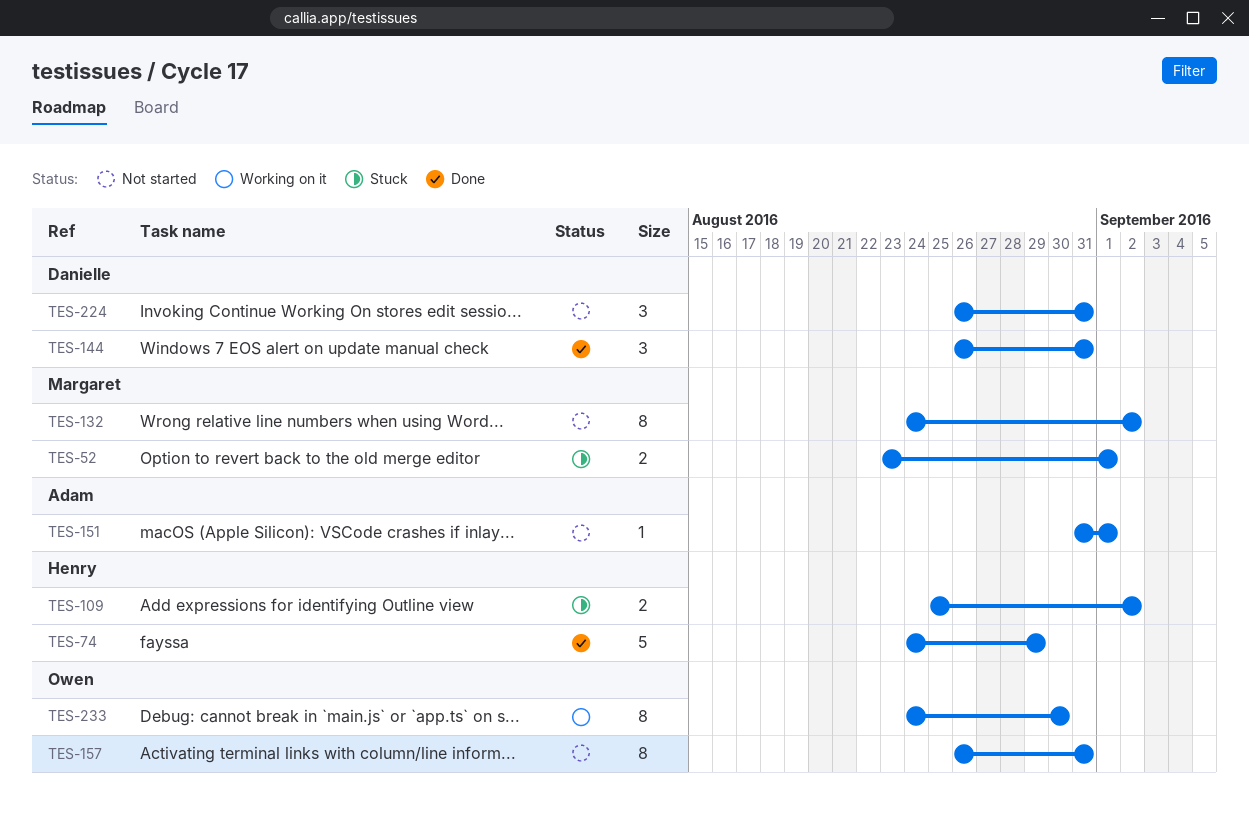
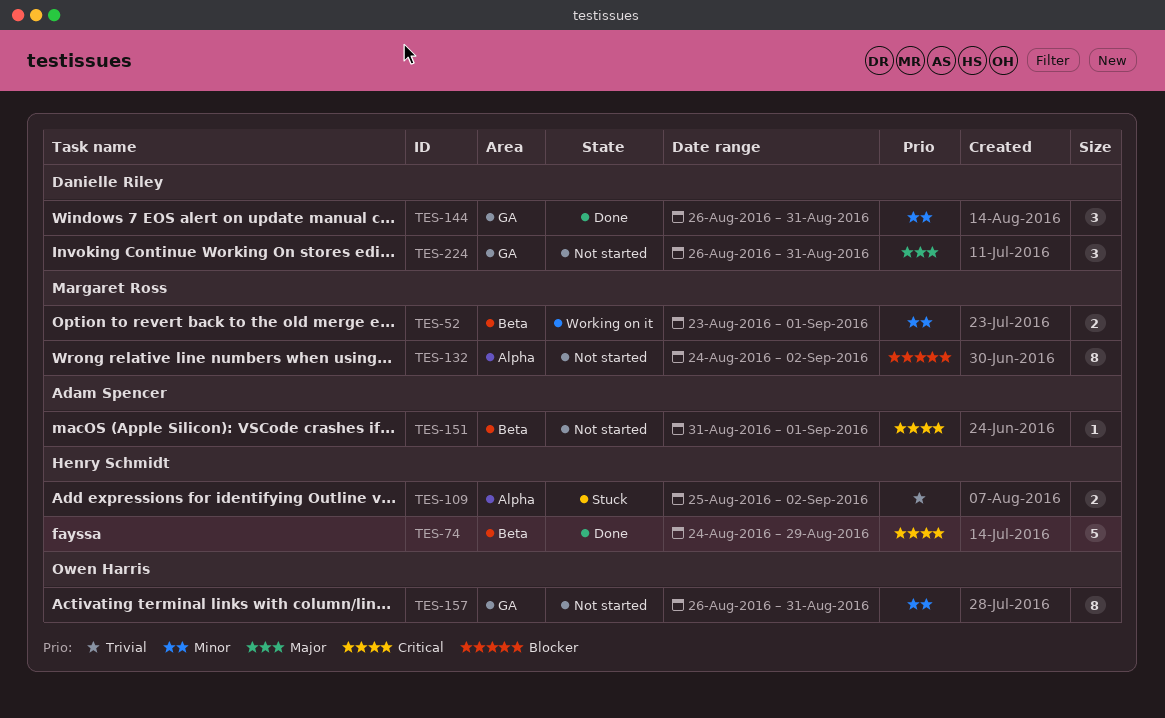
TES-52, status: Stuck -> Working on it
TES-233: present -> none

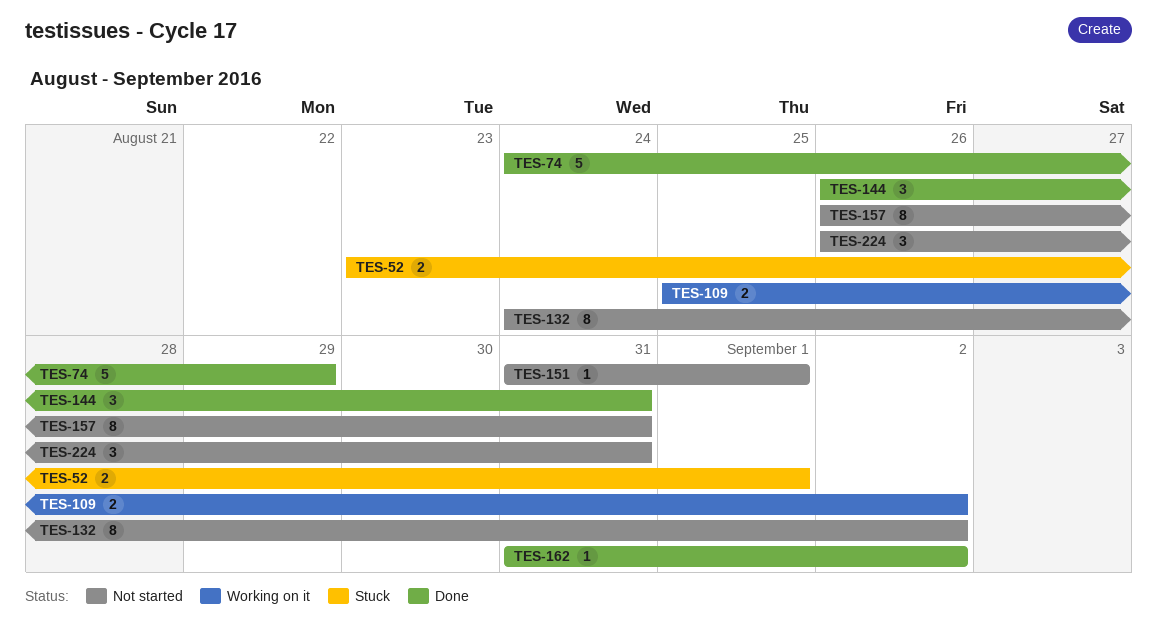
TES-52, status: Working on it -> Stuck
TES-109, status: Stuck -> Working on it
TES-162: none -> present

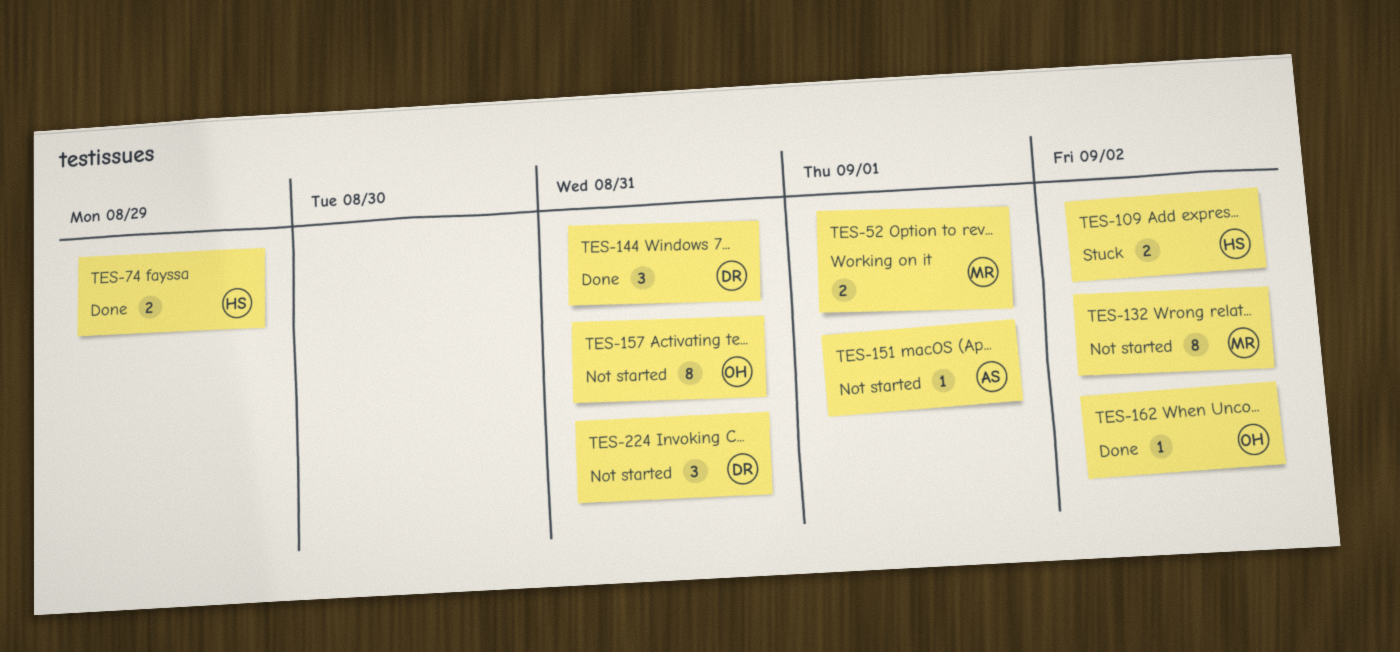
TES-52, status: Stuck -> Working on it
TES-74, estimate: 5 -> 2
TES-109, status: Working on it -> Stuck

